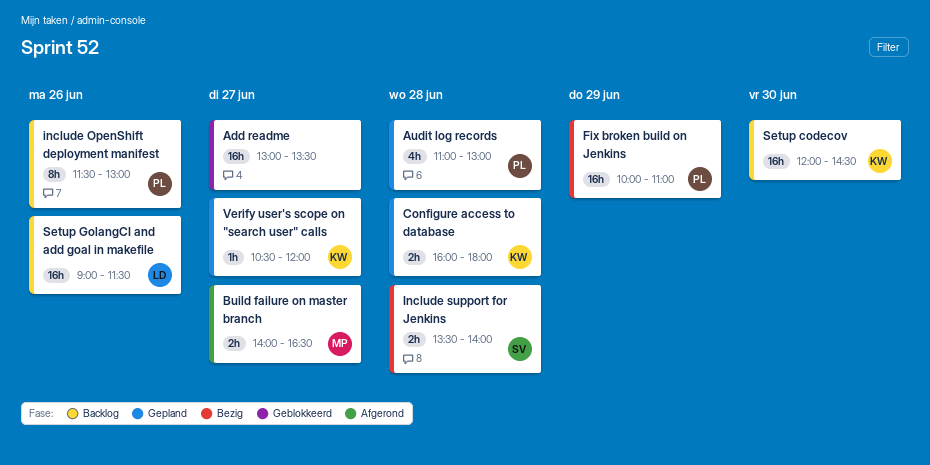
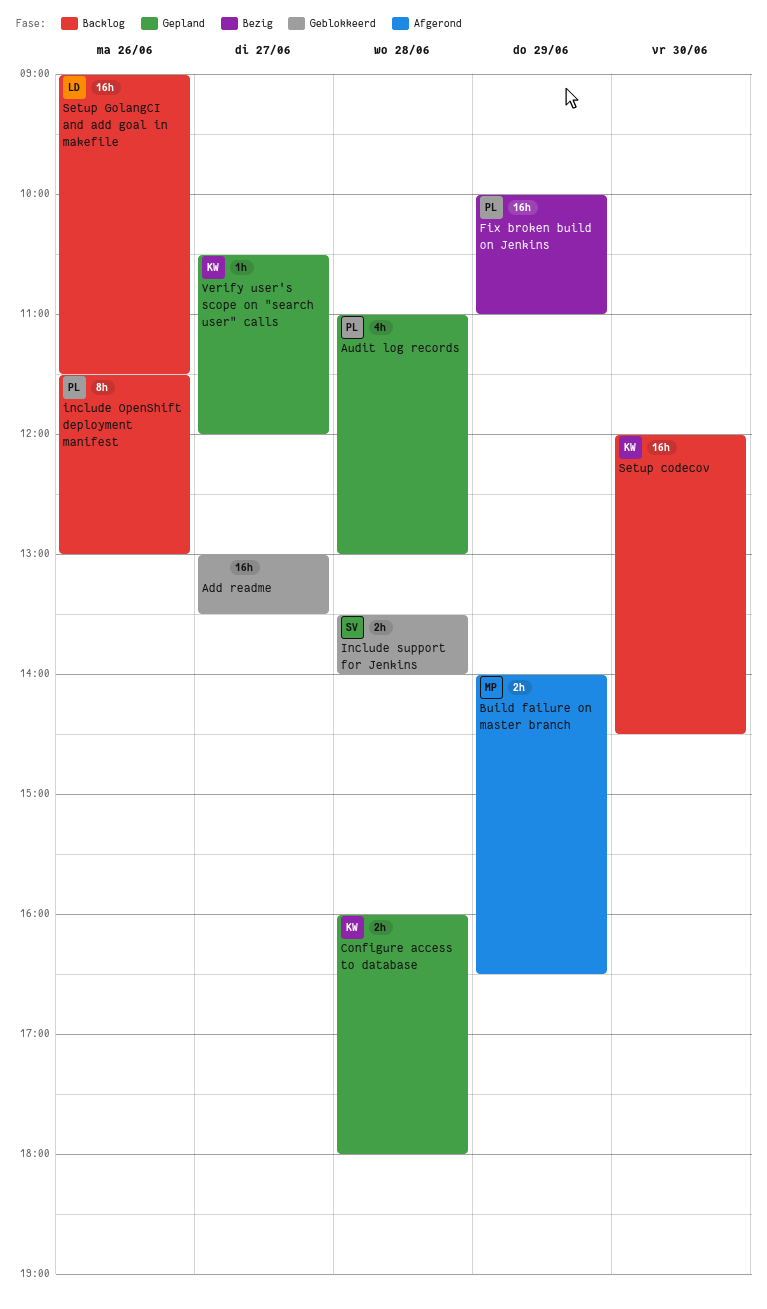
Build failure on master branch, day: Jun 27 -> Jun 29
Include support for Jenkins, status: Bezig -> Geblokkeerd

